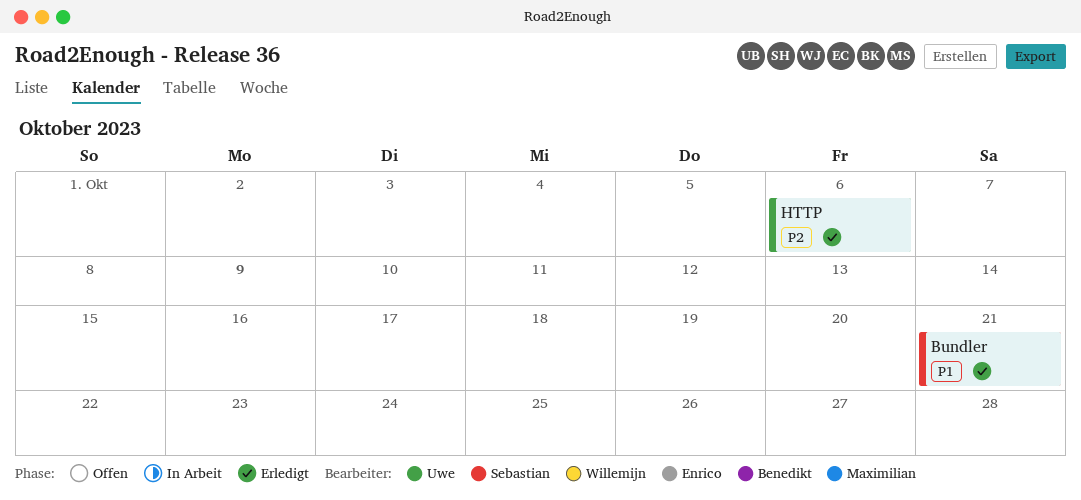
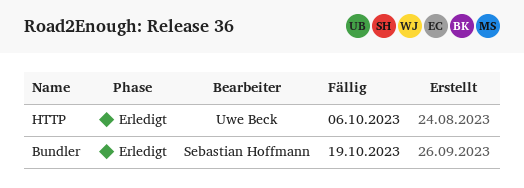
Bundler, due: Oct 21 -> Oct 19

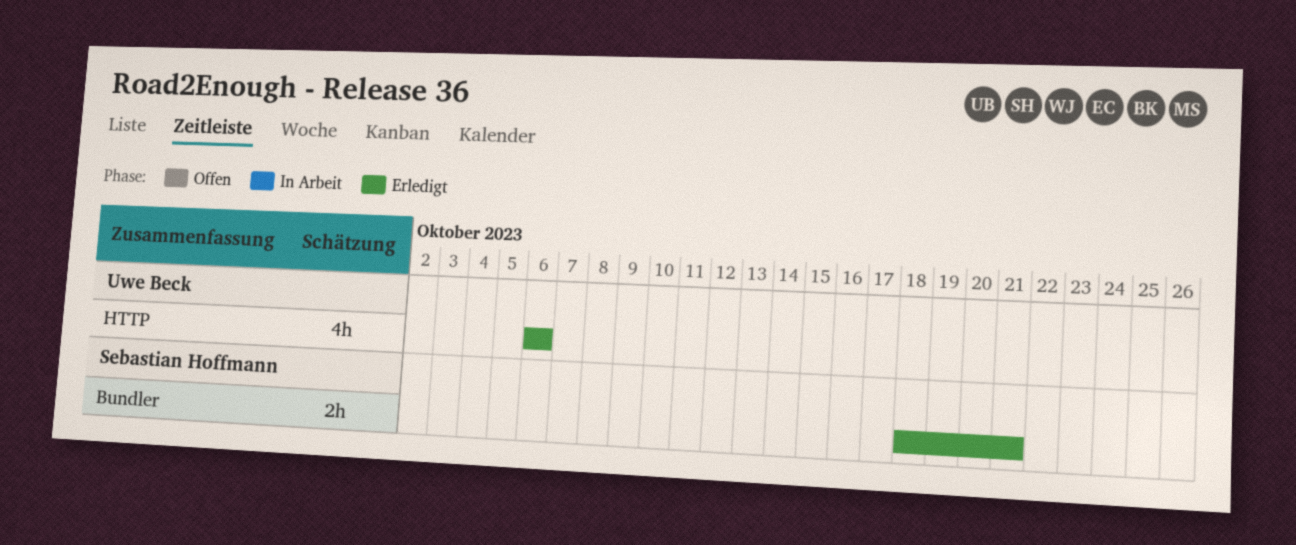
Bundler, due: Oct 19 -> Oct 21

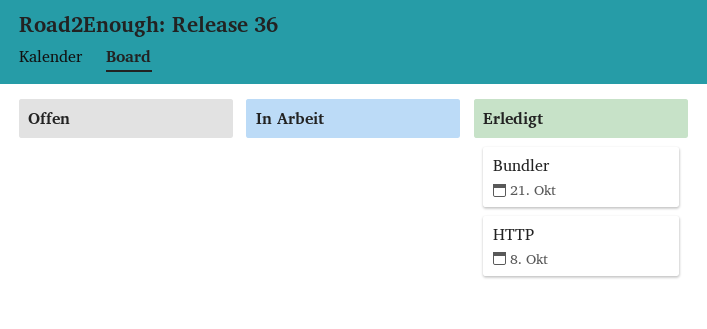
HTTP, due: Oct 6 -> Oct 8

